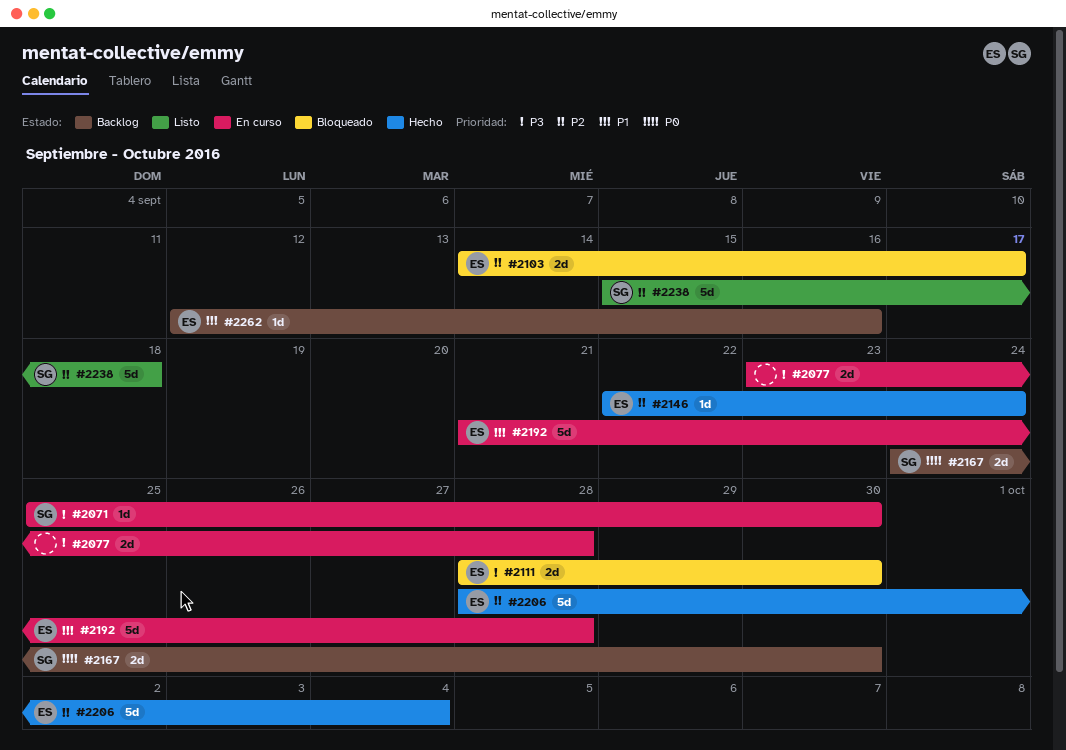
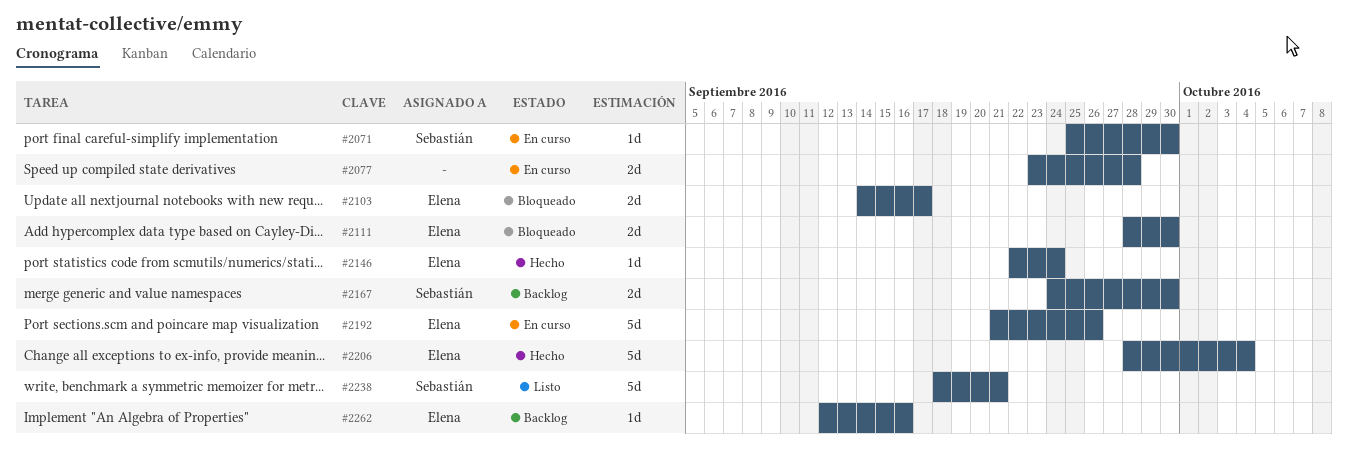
#2192, due: Sep 28 -> Sep 26
#2238, start: Sep 15 -> Sep 18
#2238, due: Sep 18 -> Sep 21

